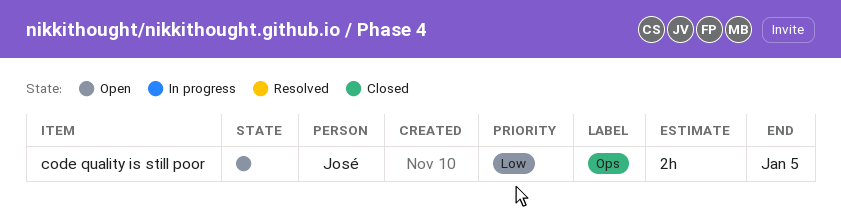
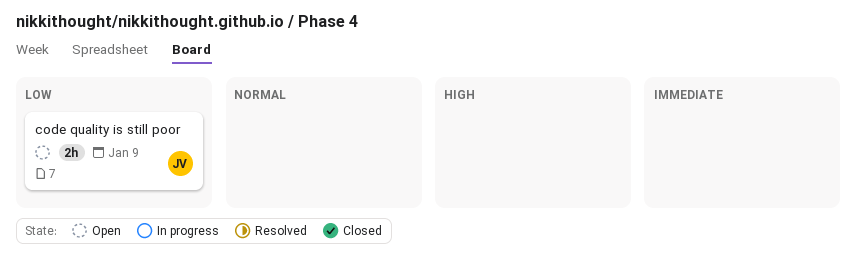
code quality is still poor, due: Jan 5 -> Jan 9

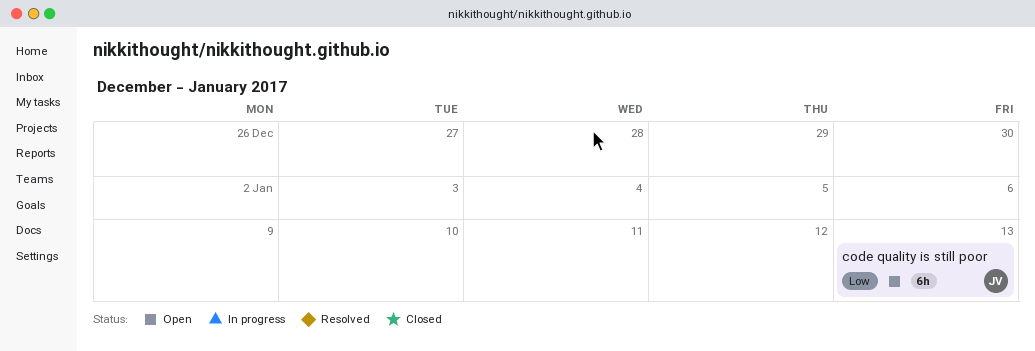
code quality is still poor, estimate: 2h -> 6h
code quality is still poor, due: Jan 9 -> Jan 13

